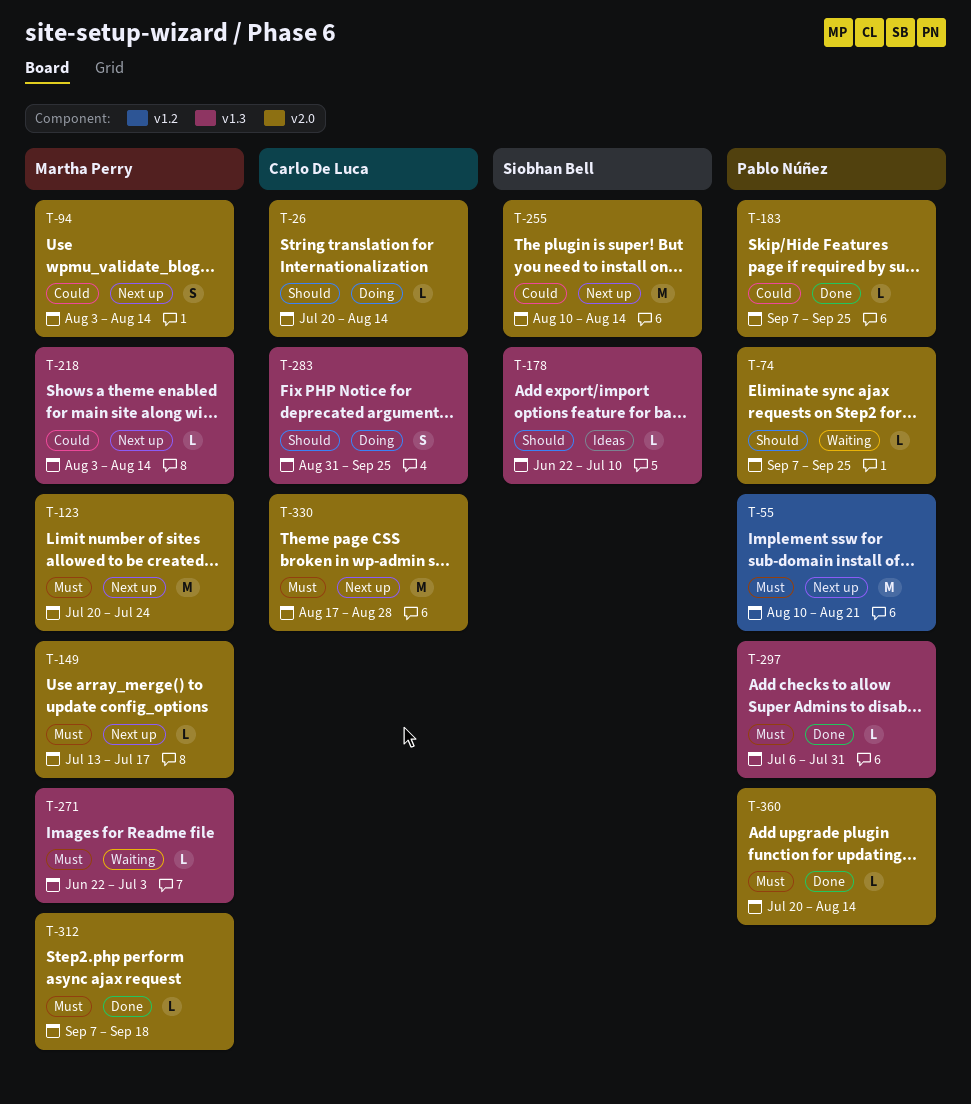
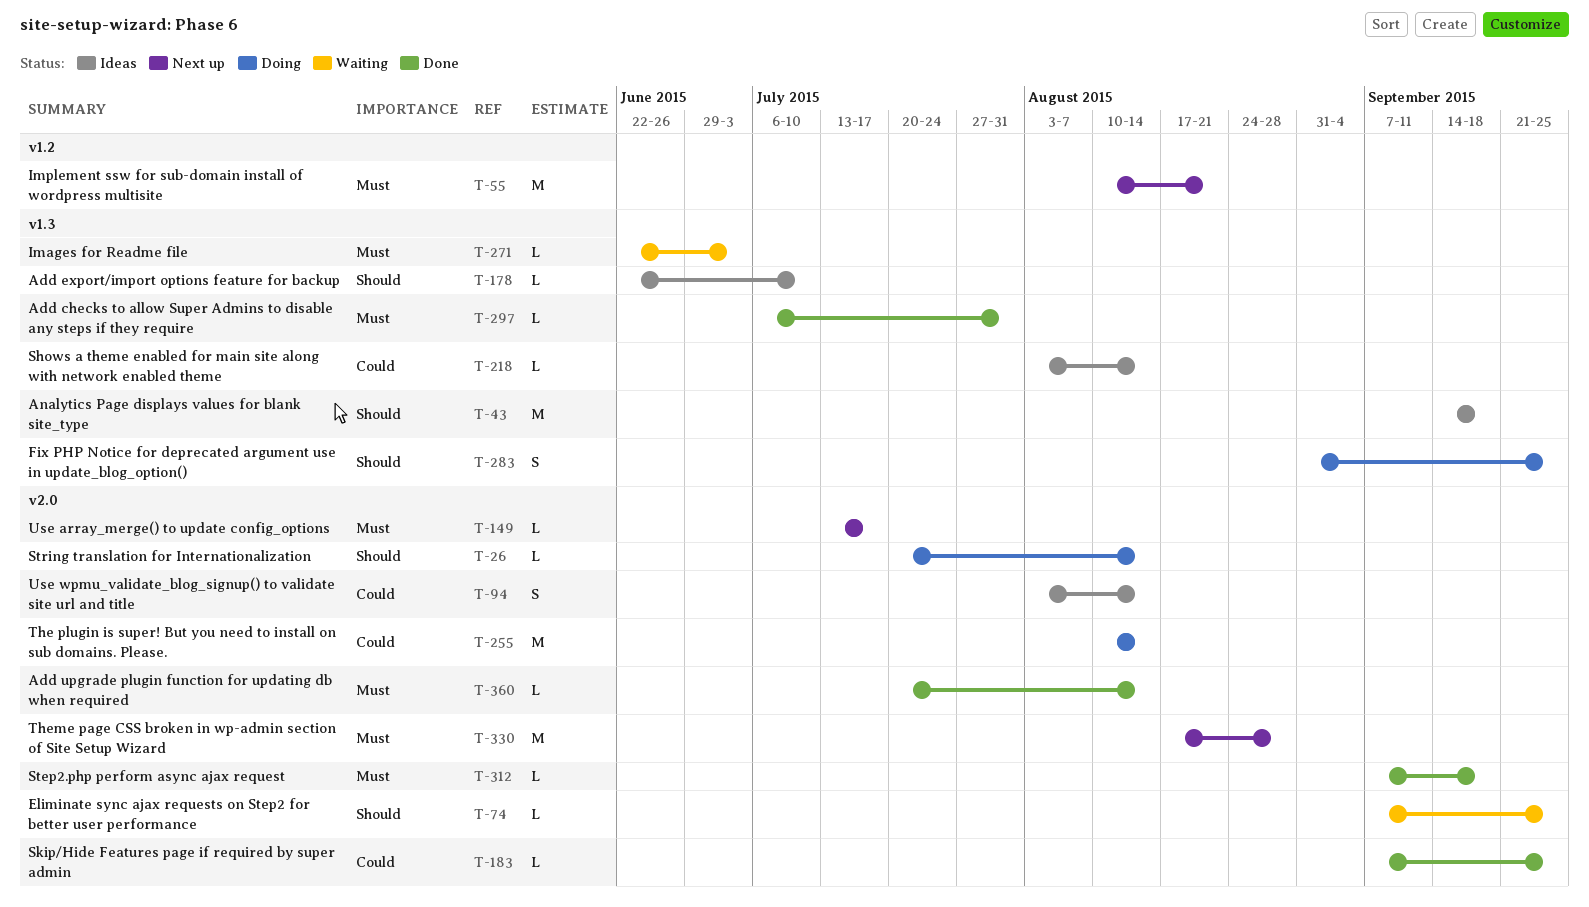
T-43: none -> present
T-94, status: Next up -> Ideas
T-123: present -> none
T-218, status: Next up -> Ideas
T-255, status: Next up -> Doing

